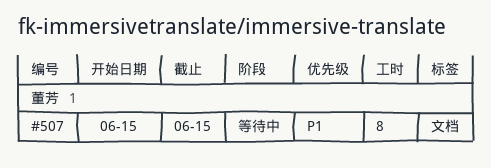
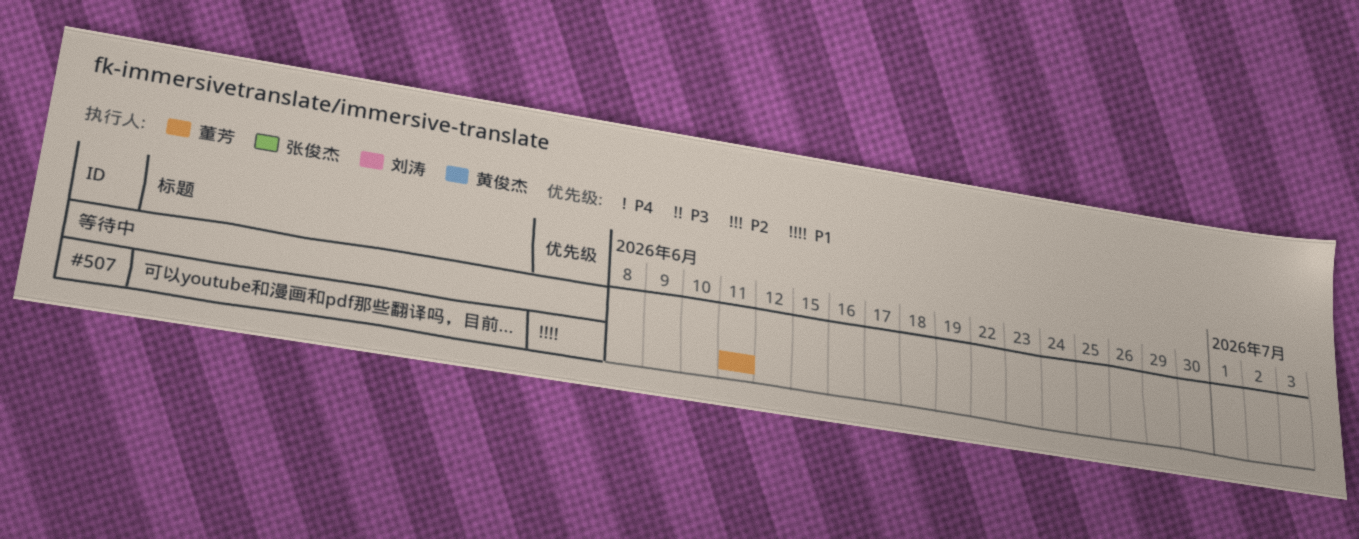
#507, start: Jun 15 -> Jun 11
#507, due: Jun 15 -> Jun 11

